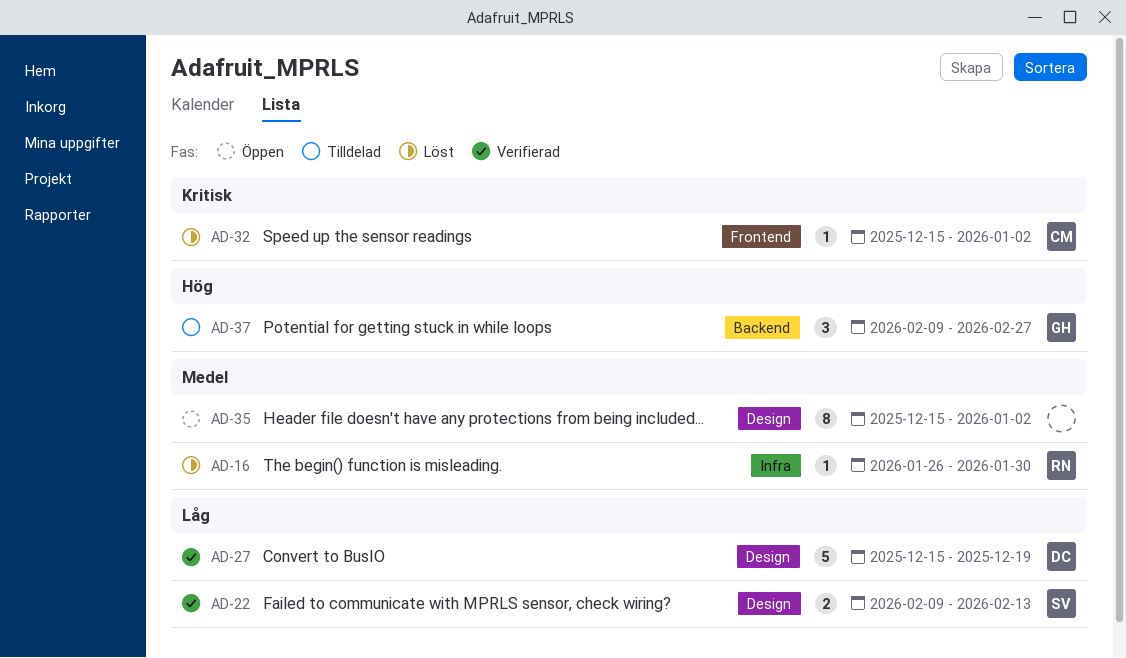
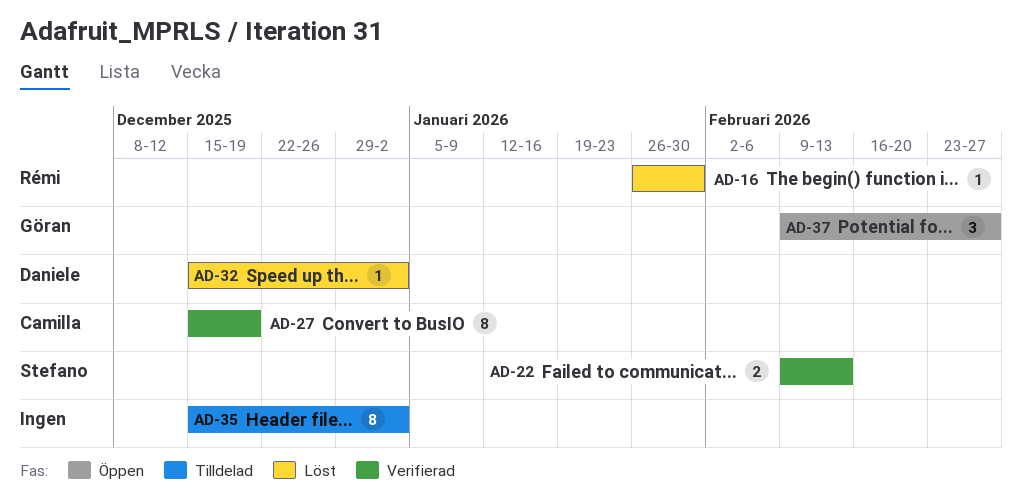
AD-27, owner: Daniele -> Camilla
AD-27, estimate: 5 -> 8
AD-32, owner: Camilla -> Daniele
AD-35, status: Öppen -> Tilldelad
AD-37, status: Tilldelad -> Öppen

